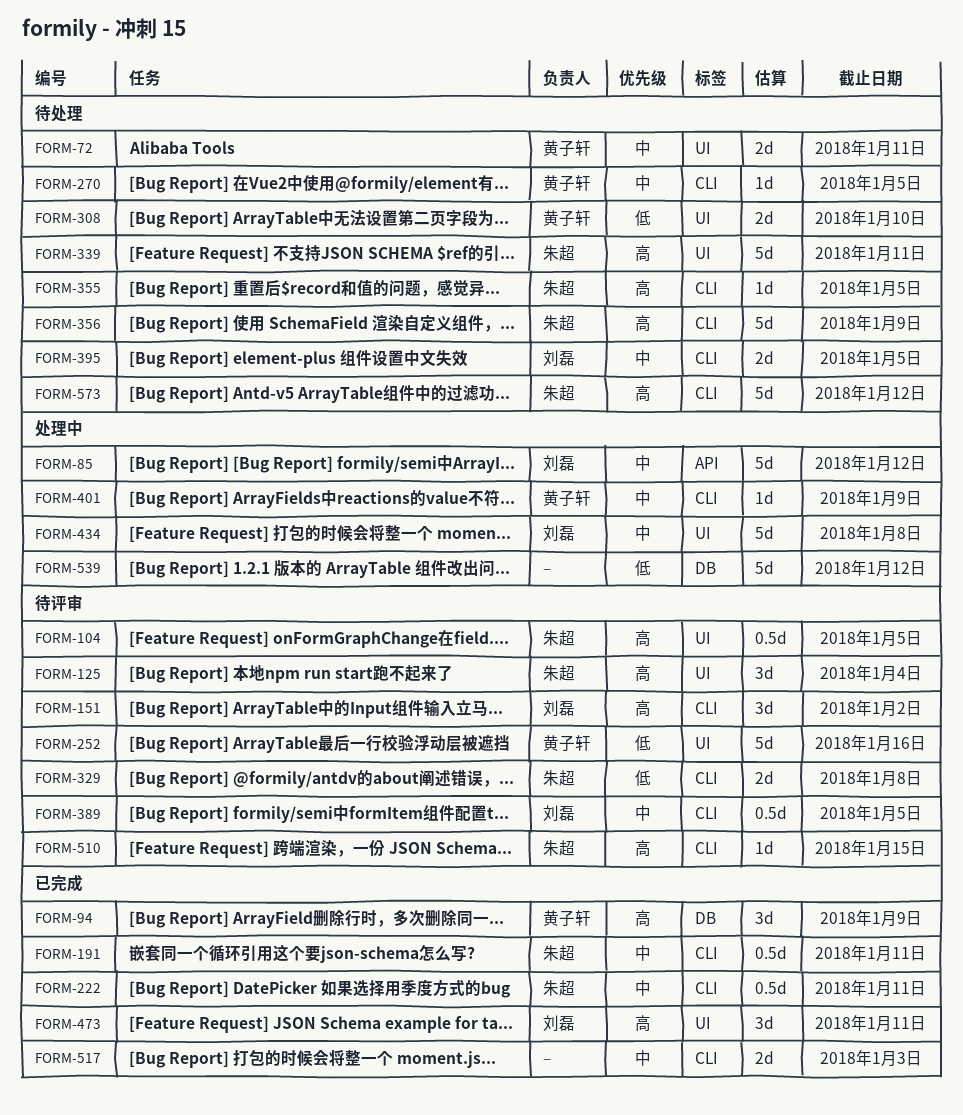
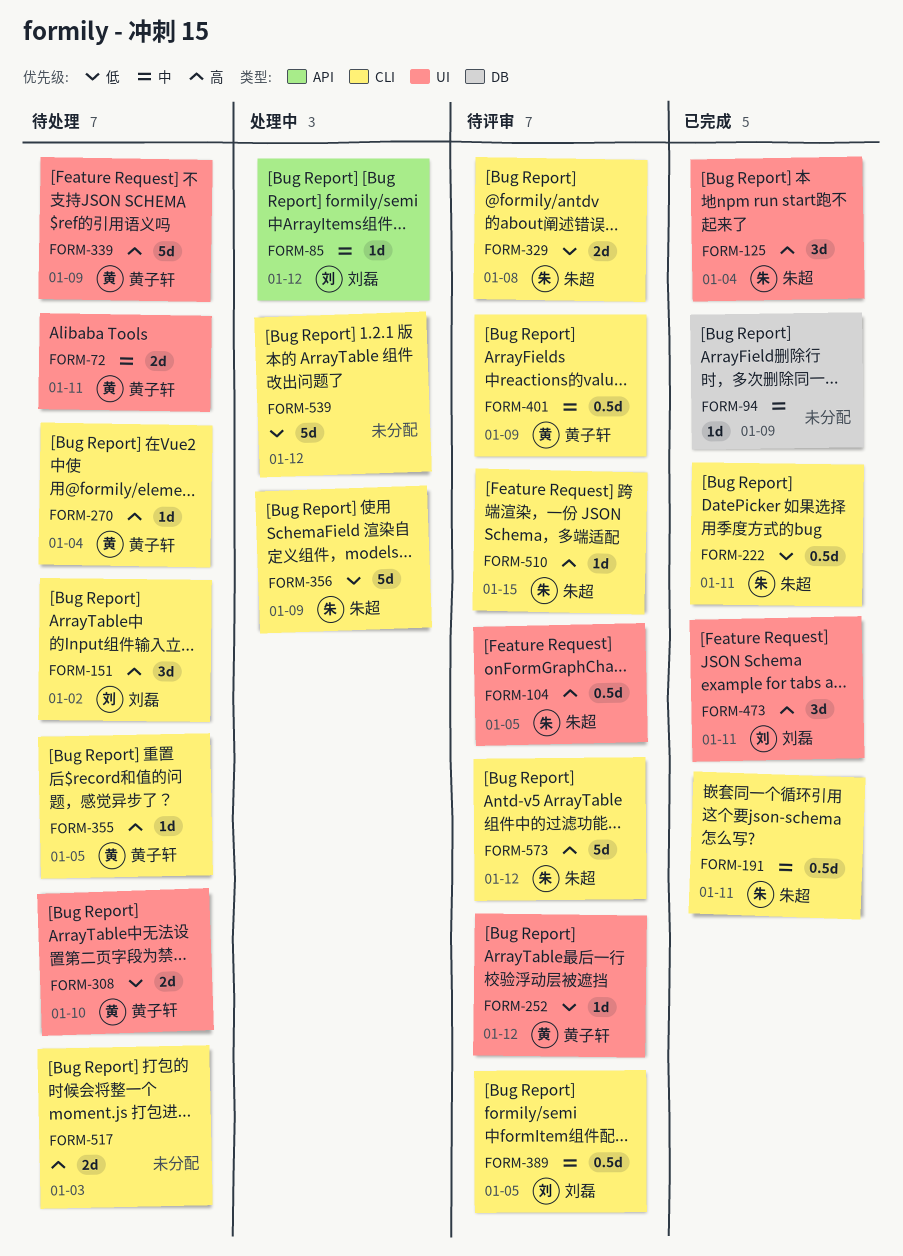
FORM-85, estimate: 5d -> 1d
FORM-94, owner: 黄子轩 -> none
FORM-94, priority: 高 -> 中
FORM-94, estimate: 3d -> 1d
FORM-125, status: 待评审 -> 已完成
FORM-151, status: 待评审 -> 待处理
FORM-222, priority: 中 -> 低
FORM-252, estimate: 5d -> 1d
FORM-252, due: Jan 16 -> Jan 12
FORM-270, priority: 中 -> 高
FORM-270, due: Jan 5 -> Jan 4
FORM-339, owner: 朱超 -> 黄子轩
FORM-339, due: Jan 11 -> Jan 9
FORM-355, owner: 朱超 -> 黄子轩
FORM-356, status: 待处理 -> 处理中
FORM-356, priority: 高 -> 低
FORM-395: present -> none
FORM-401, status: 处理中 -> 待评审
FORM-401, estimate: 1d -> 0.5d
FORM-434: present -> none
FORM-517, status: 已完成 -> 待处理
FORM-517, priority: 中 -> 高
FORM-539, label: DB -> CLI
FORM-573, status: 待处理 -> 待评审

